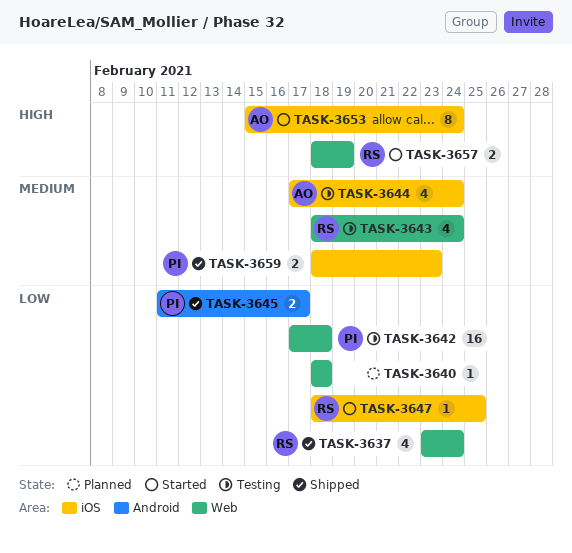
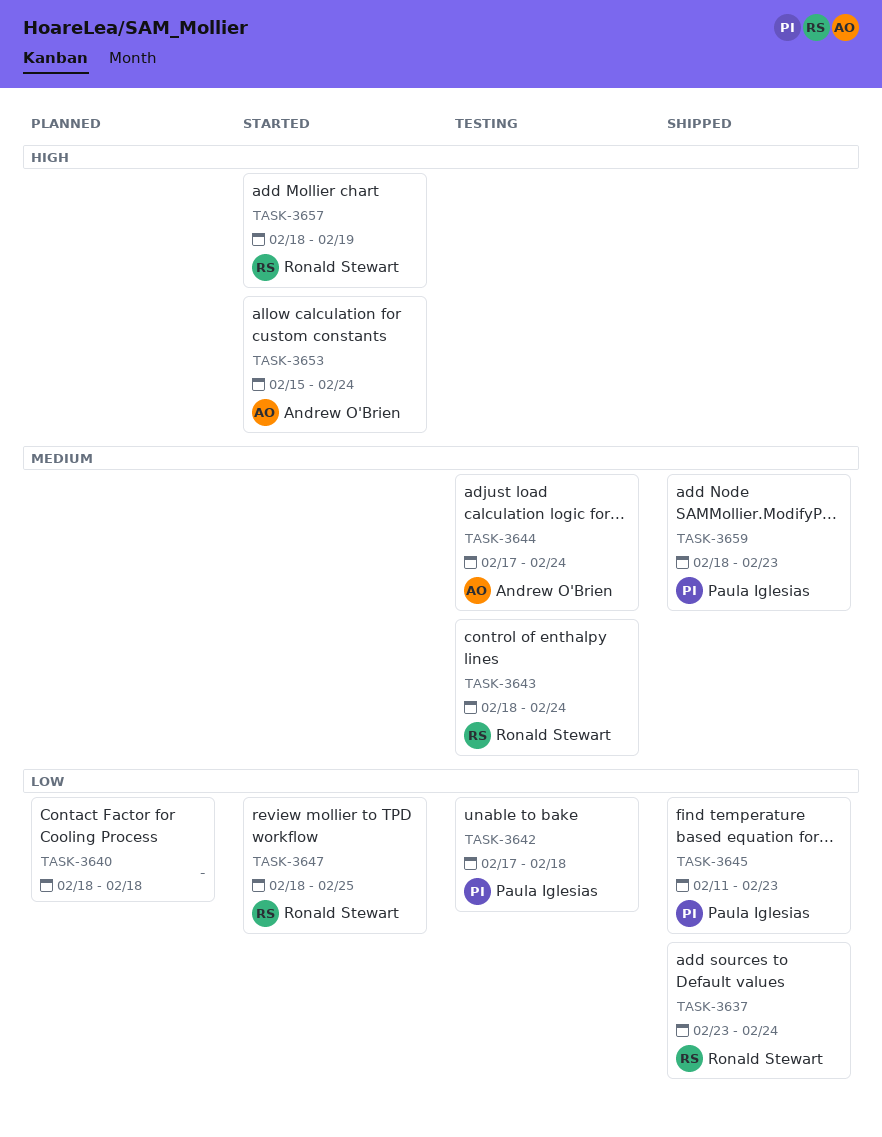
TASK-3645, due: Feb 17 -> Feb 23

